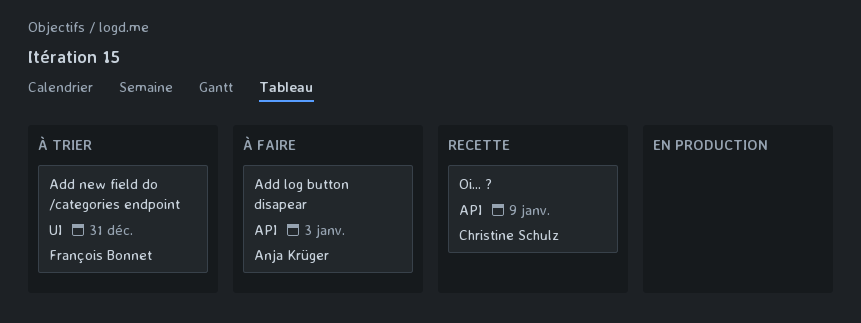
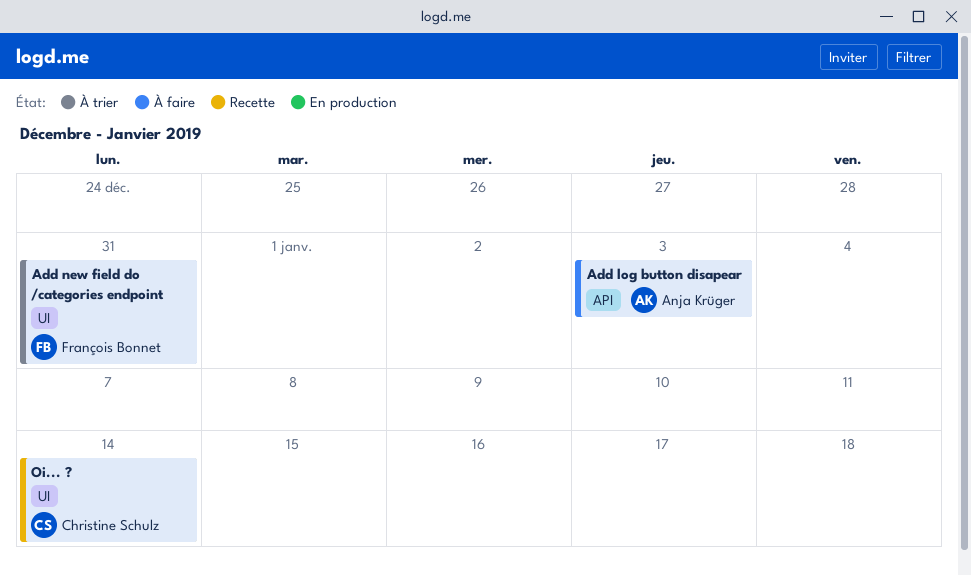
Oi... ?, label: API -> UI
Oi... ?, due: Jan 9 -> Jan 14

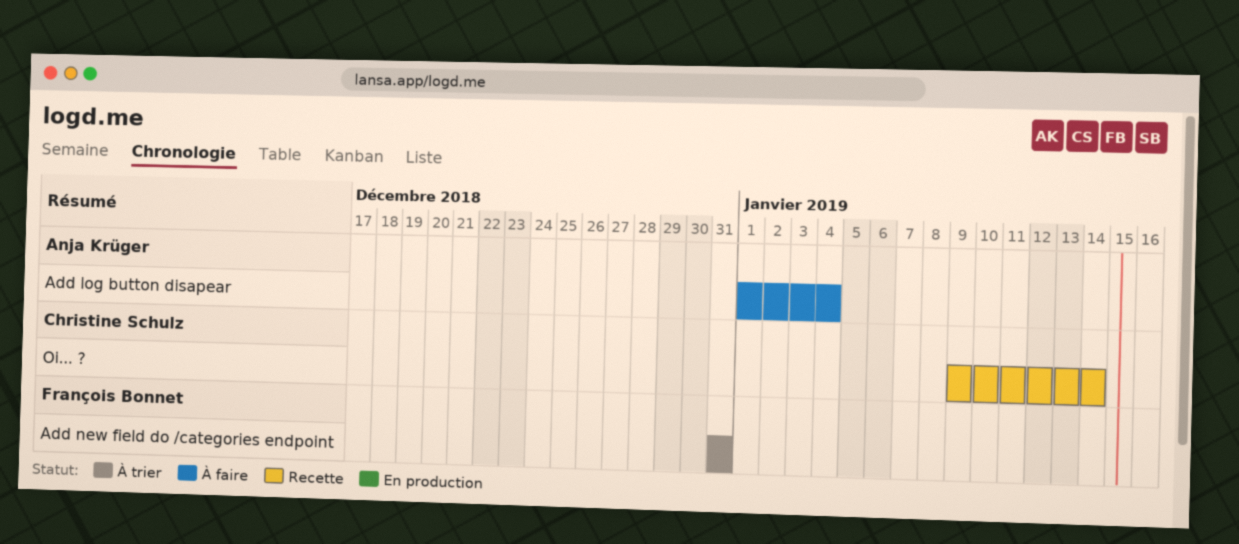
Add log button disapear, due: Jan 3 -> Jan 4

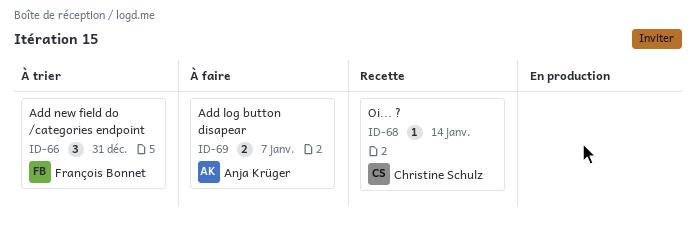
Add log button disapear, due: Jan 4 -> Jan 7

